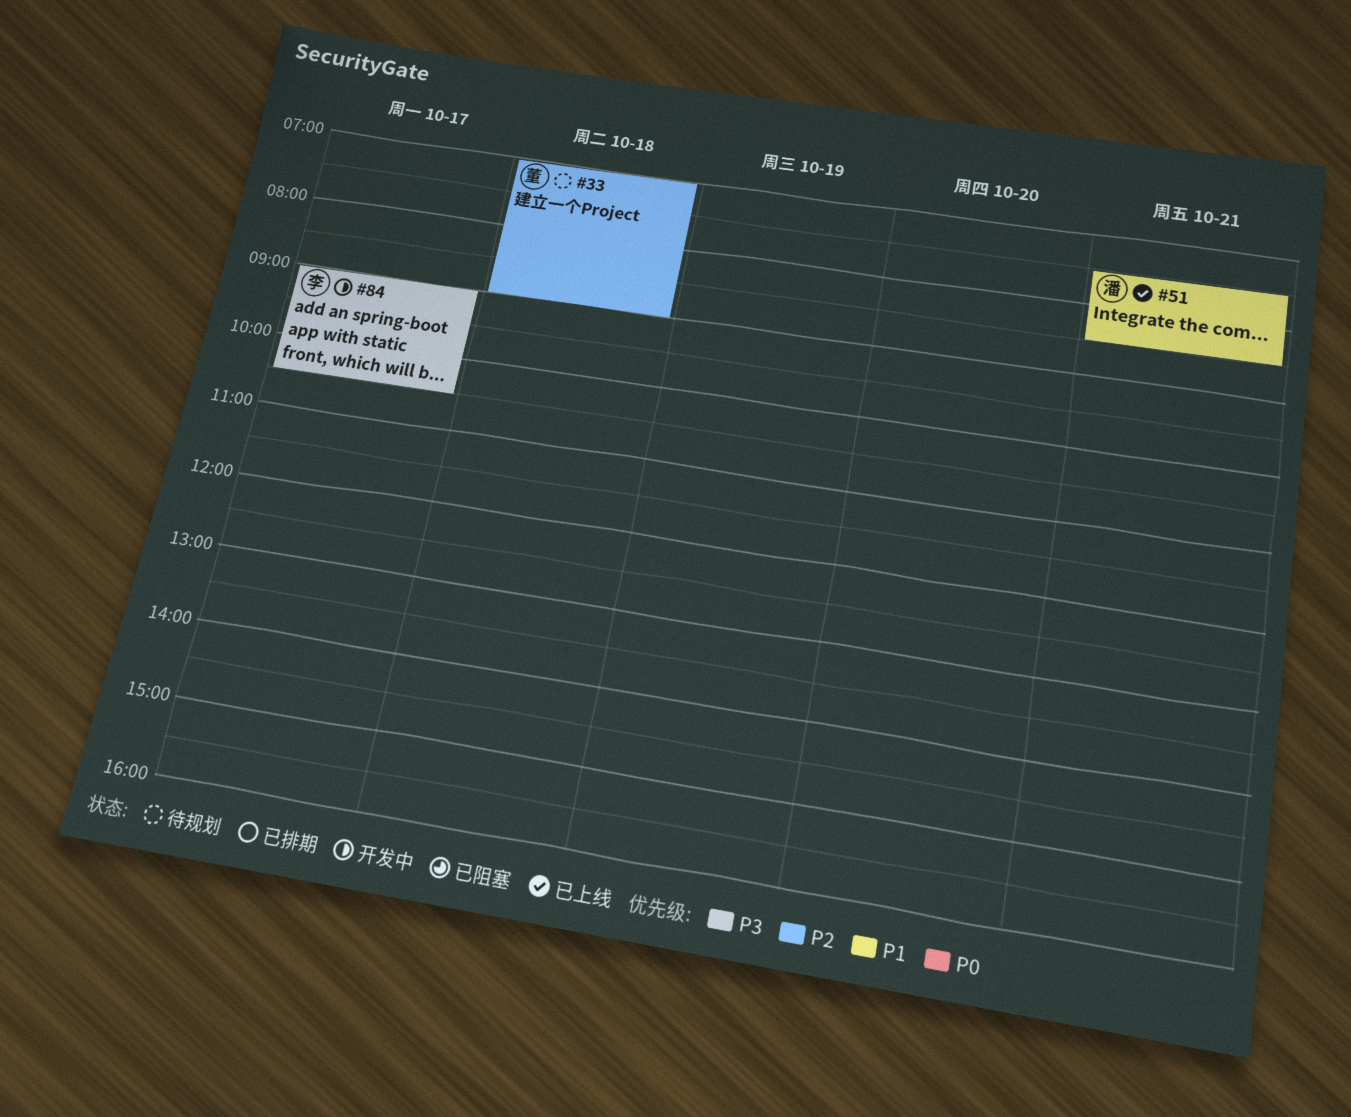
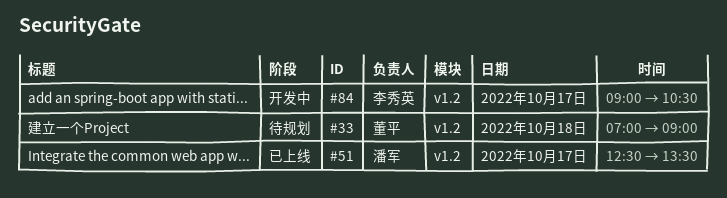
#51, day: Oct 21 -> Oct 17
#51, begins: 07:30 -> 12:30
#51, ends: 08:30 -> 13:30

